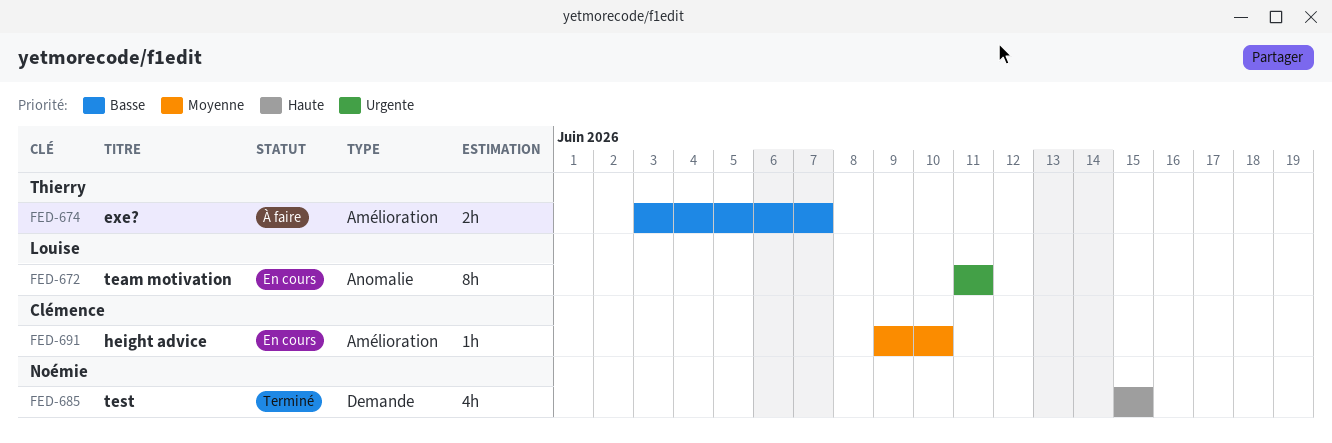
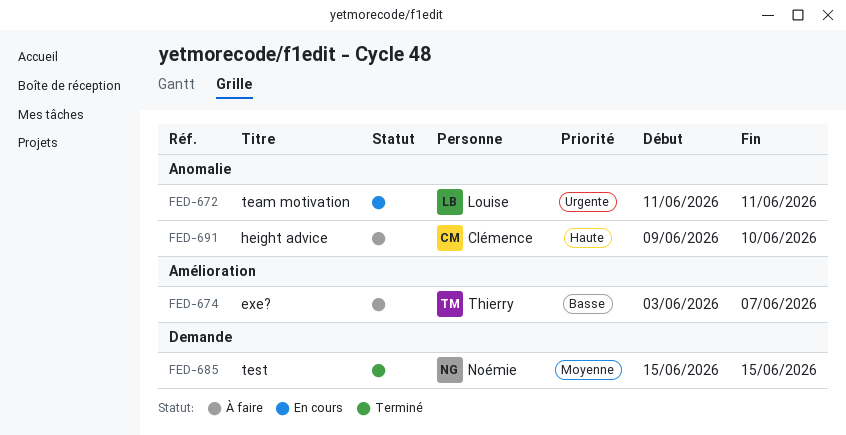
FED-685, priority: Haute -> Moyenne
FED-691, status: En cours -> À faire
FED-691, priority: Moyenne -> Haute
FED-691, label: Amélioration -> Anomalie

